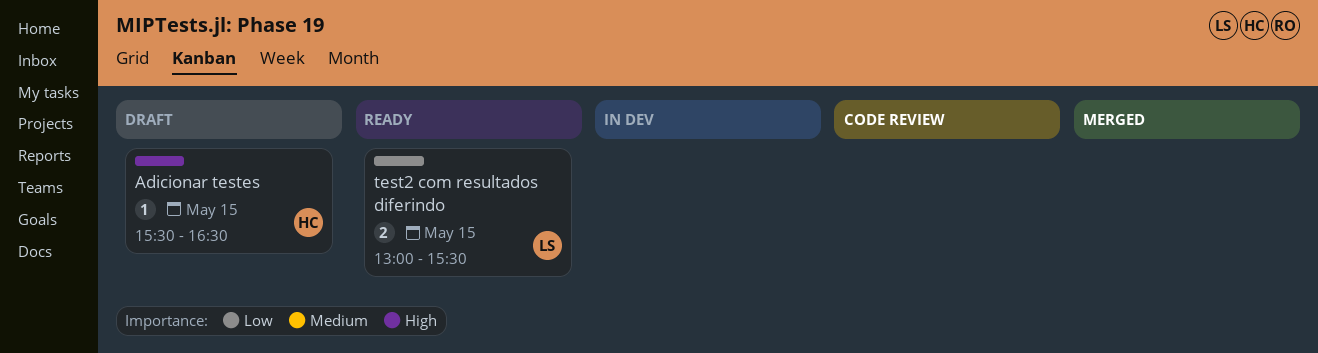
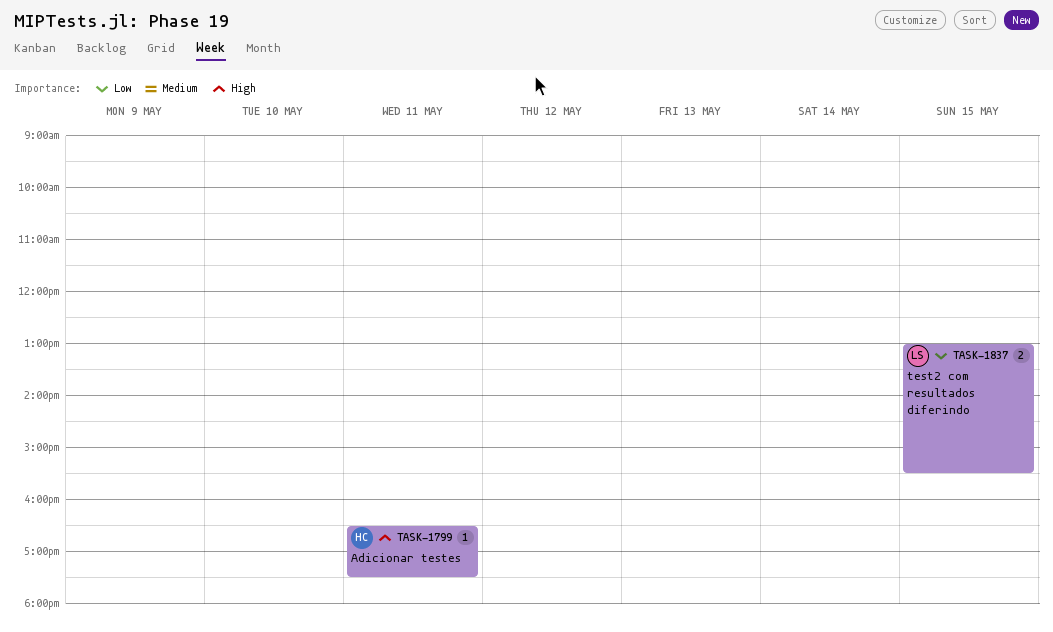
Adicionar testes, day: May 15 -> May 11
Adicionar testes, begins: 15:30 -> 16:30
Adicionar testes, ends: 16:30 -> 17:30

